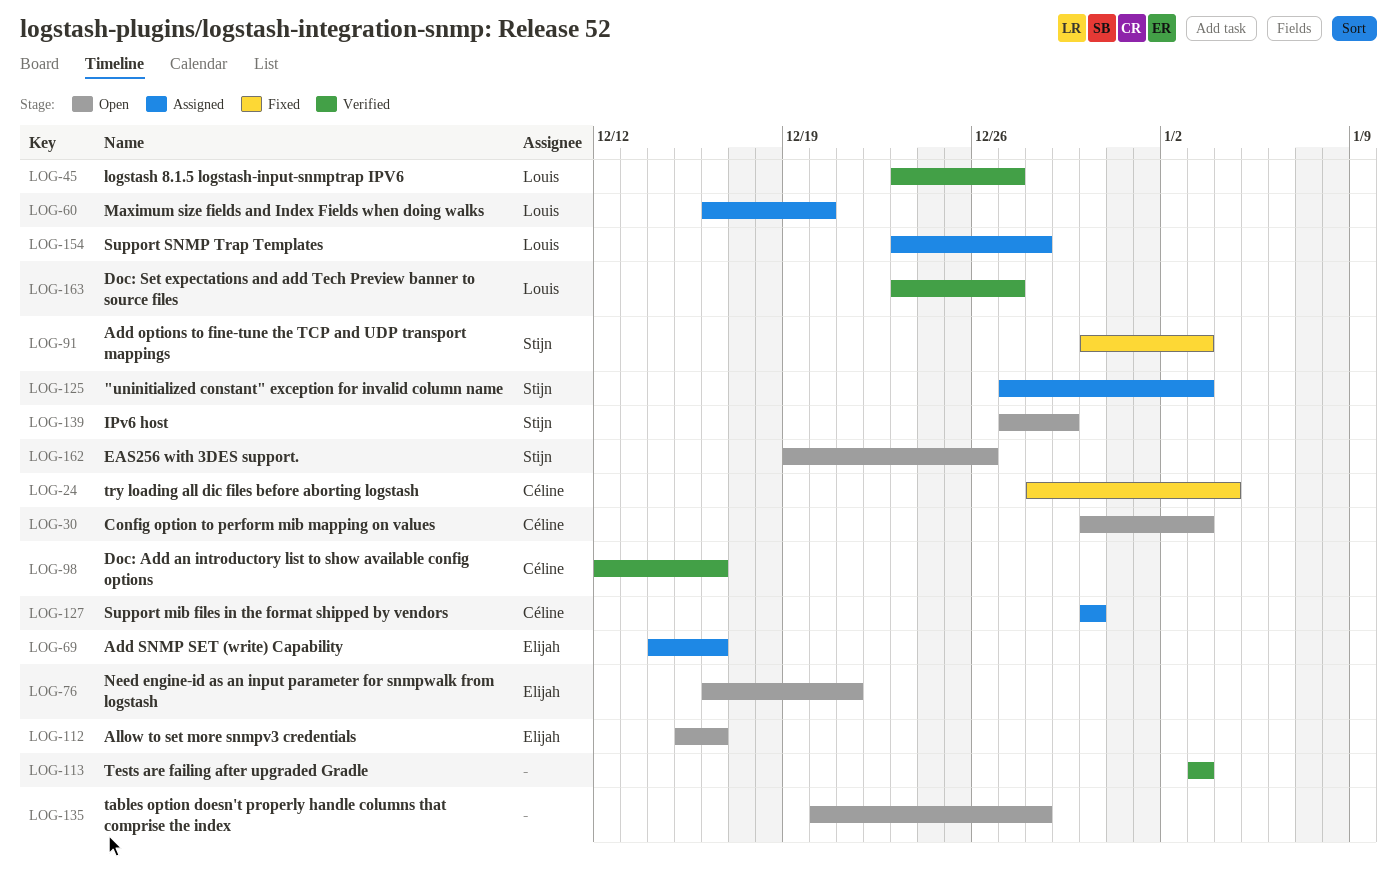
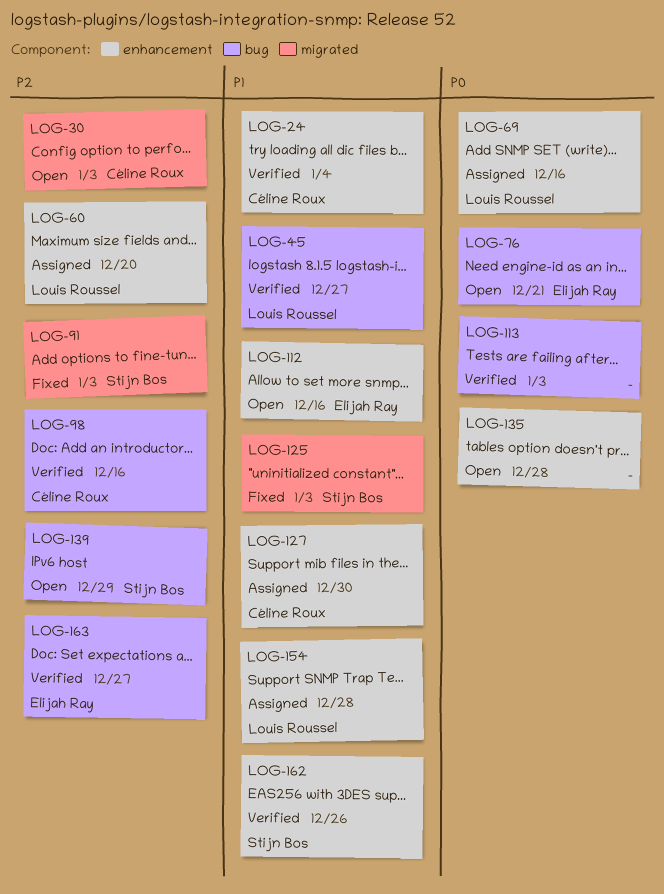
LOG-24, status: Fixed -> Verified
LOG-69, owner: Elijah Ray -> Louis Roussel
LOG-125, status: Assigned -> Fixed
LOG-162, status: Open -> Verified
LOG-163, owner: Louis Roussel -> Elijah Ray

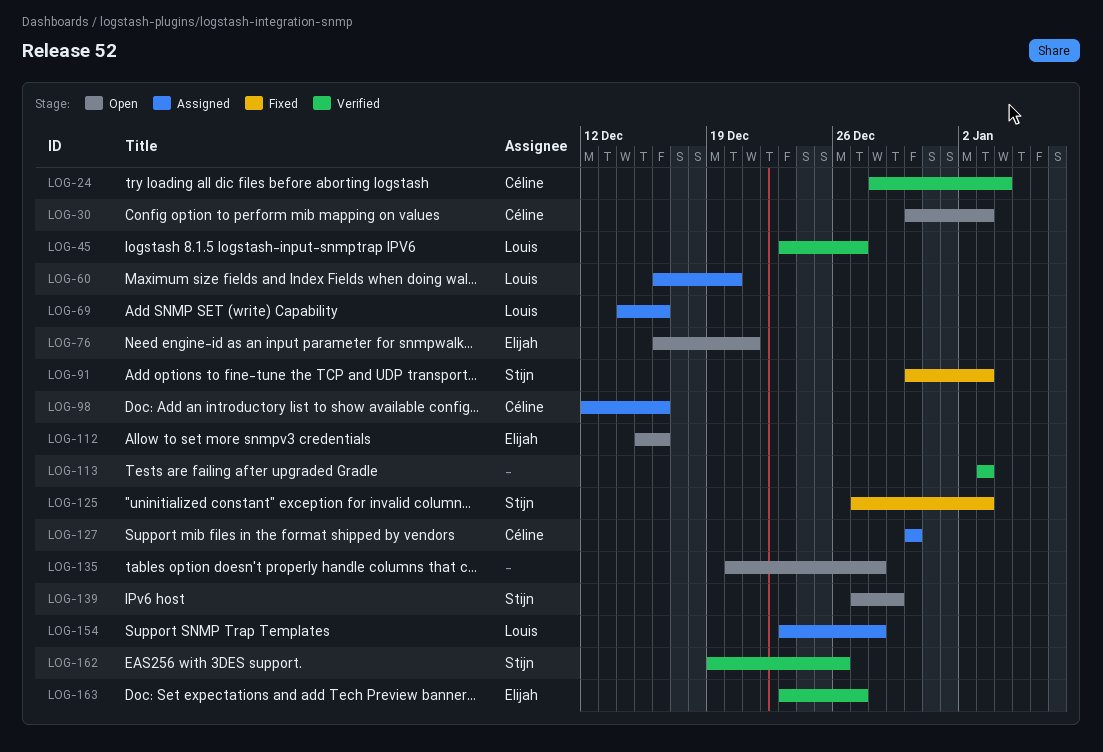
LOG-98, status: Verified -> Assigned

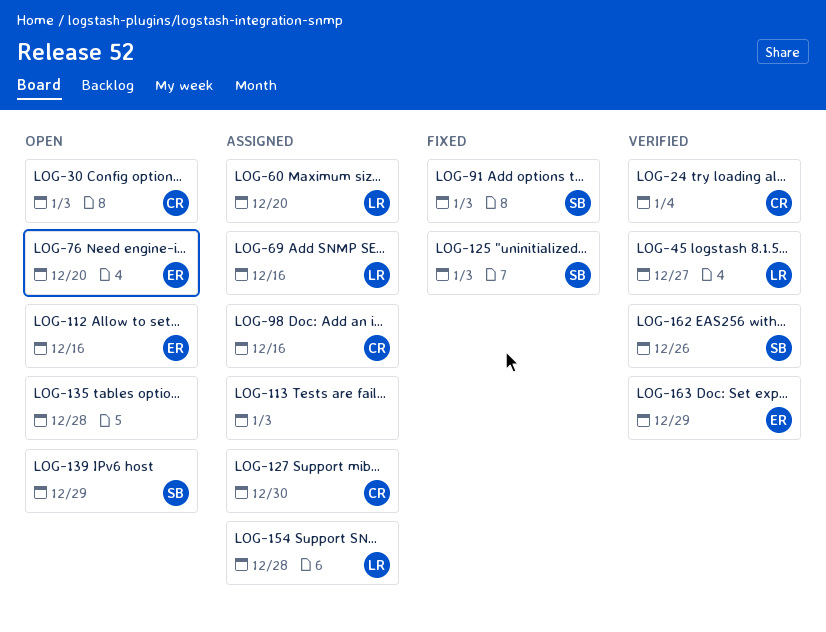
LOG-76, due: Dec 21 -> Dec 20
LOG-113, status: Verified -> Assigned
LOG-163, due: Dec 27 -> Dec 29

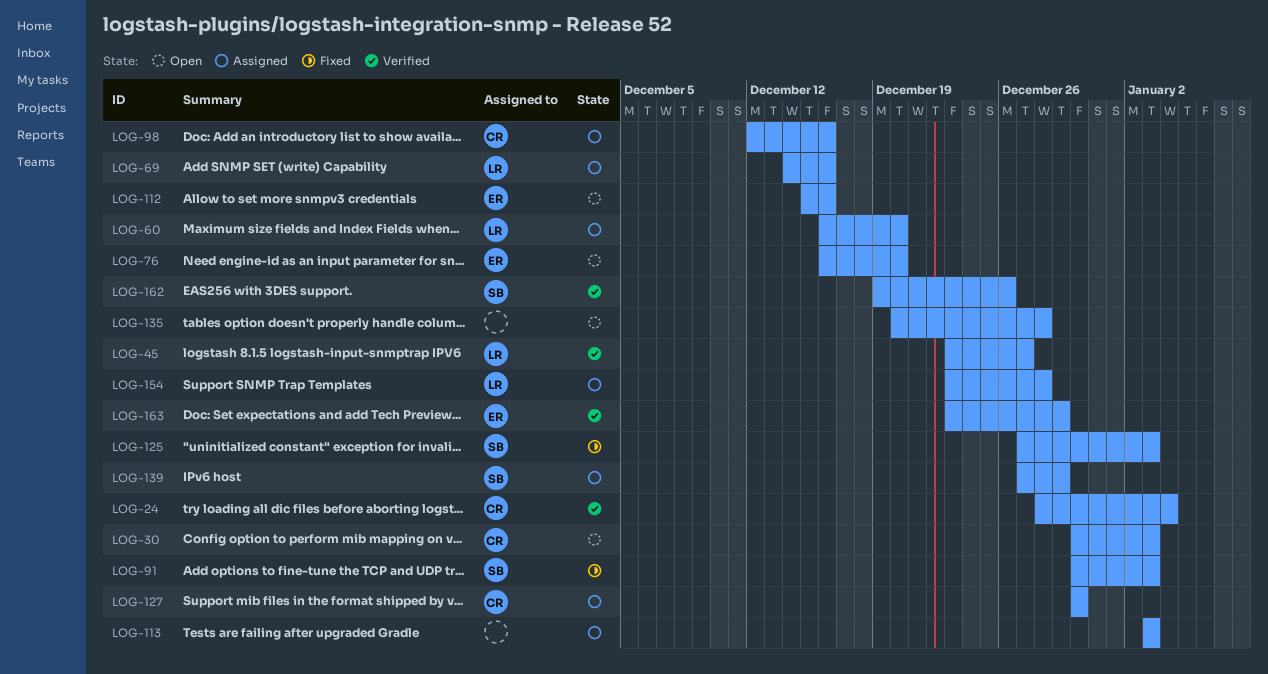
LOG-139, status: Open -> Assigned

